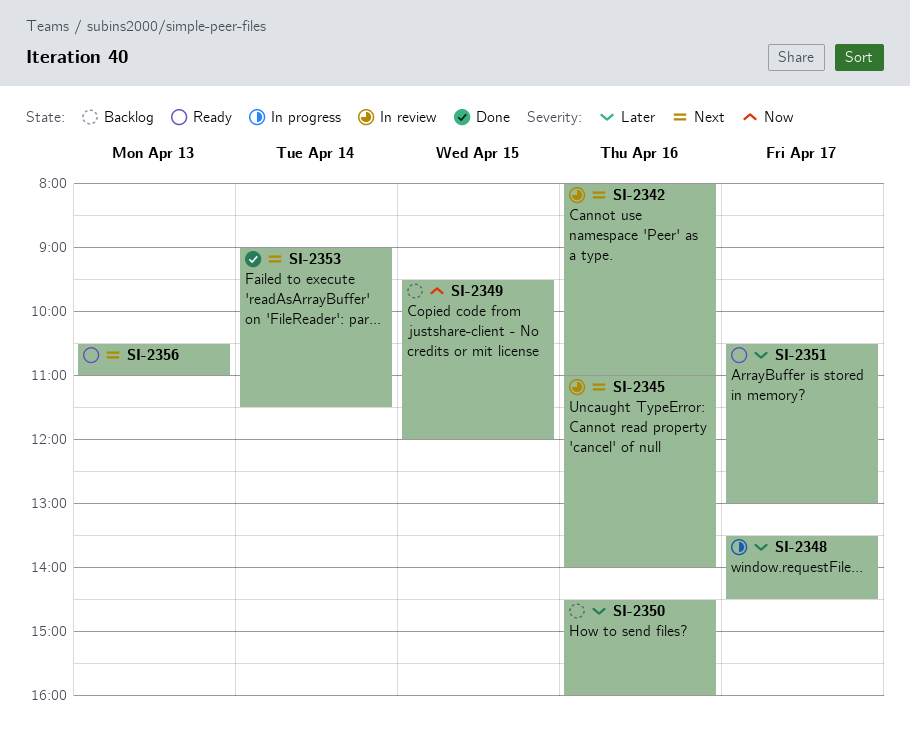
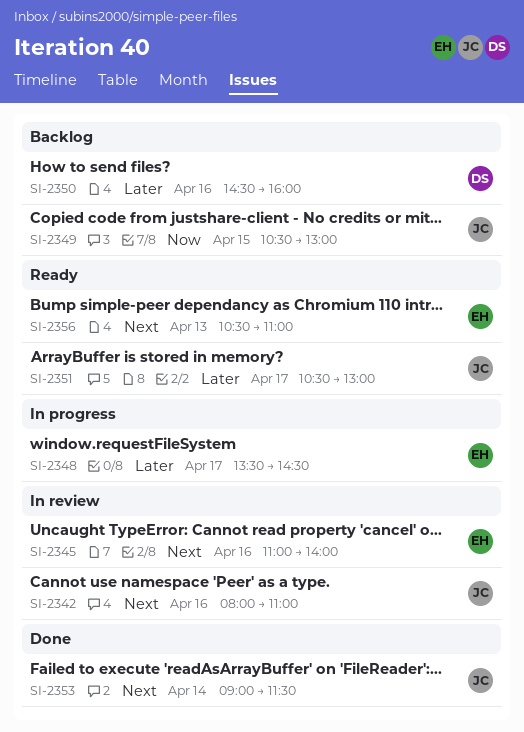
SI-2349, begins: 09:30 -> 10:30
SI-2349, ends: 12:00 -> 13:00

